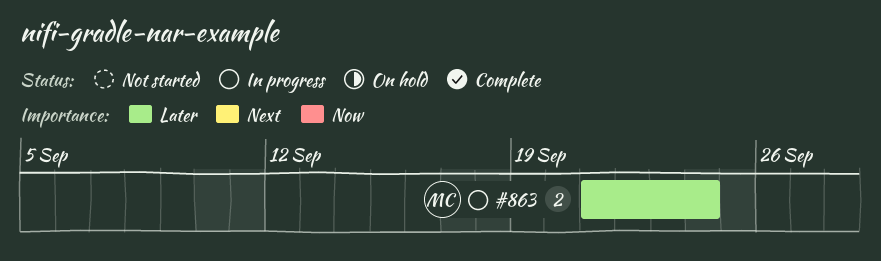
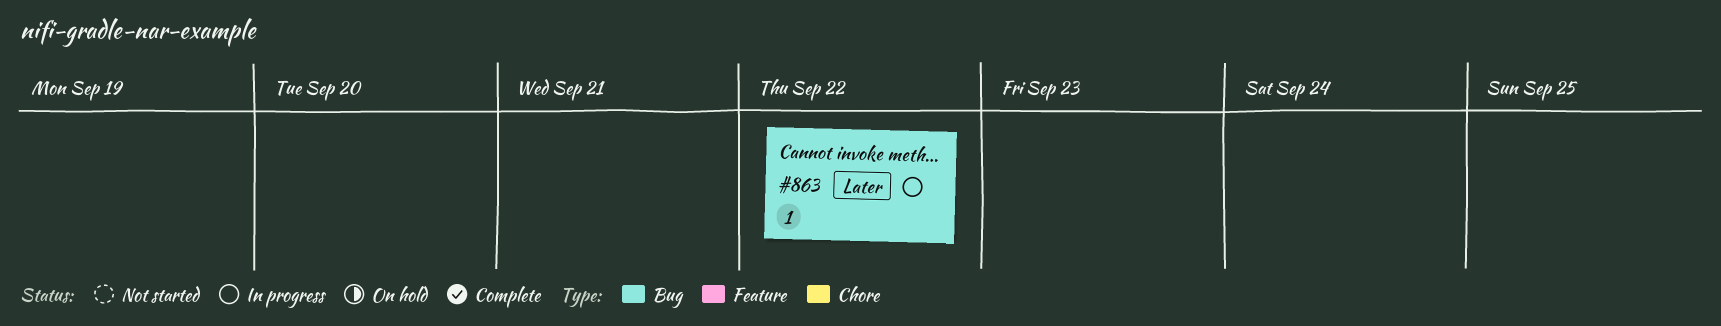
#863, estimate: 2 -> 1
#863, due: Sep 24 -> Sep 22

